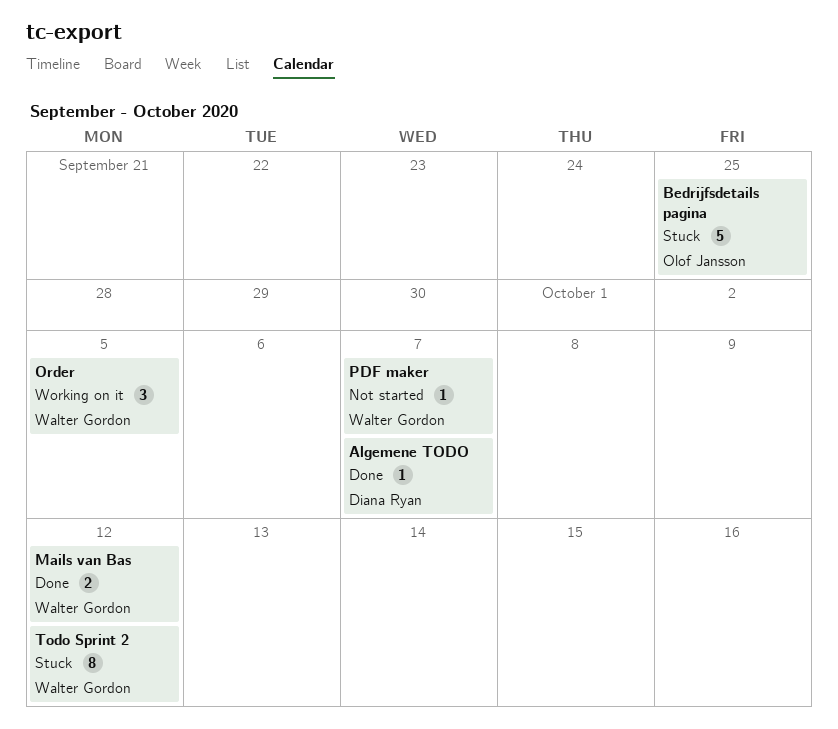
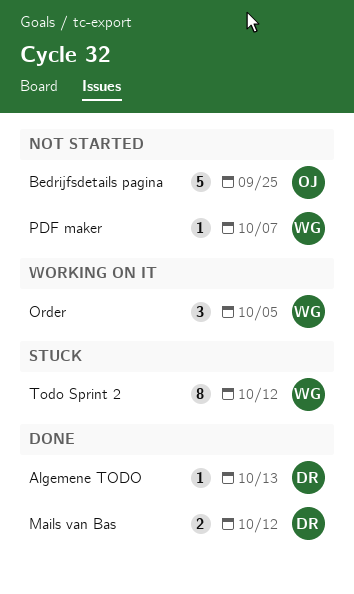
Algemene TODO, due: Oct 7 -> Oct 13
Bedrijfsdetails pagina, status: Stuck -> Not started
Mails van Bas, owner: Walter Gordon -> Diana Ryan

